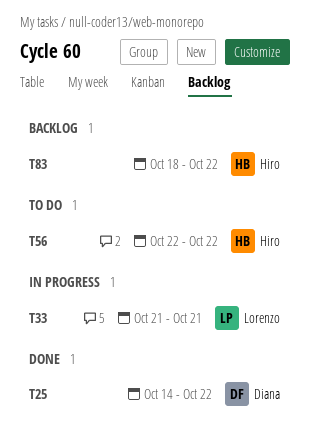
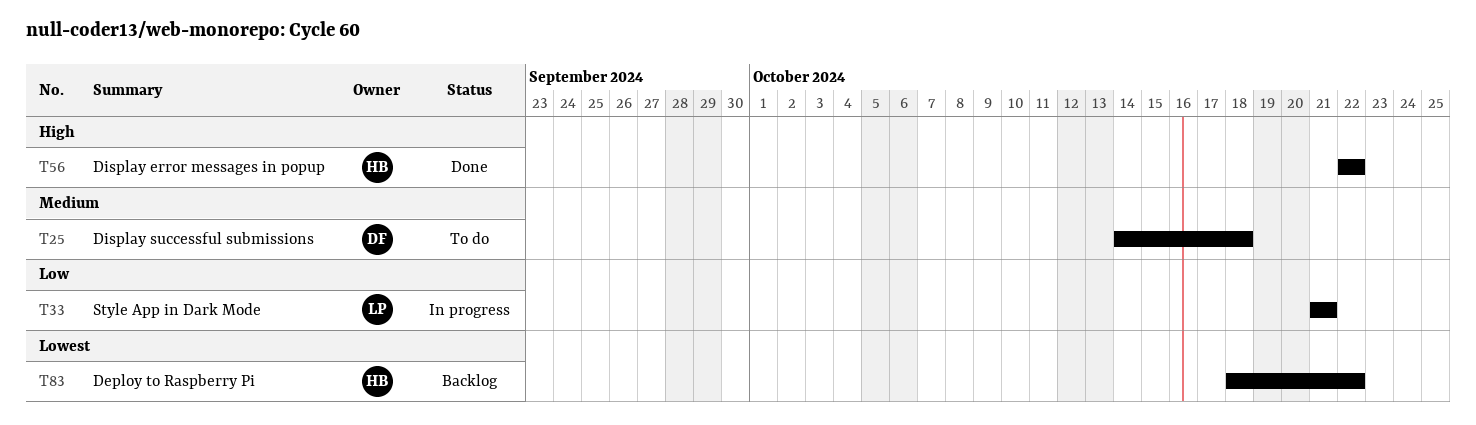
T25, status: Done -> To do
T25, due: Oct 22 -> Oct 18
T56, status: To do -> Done

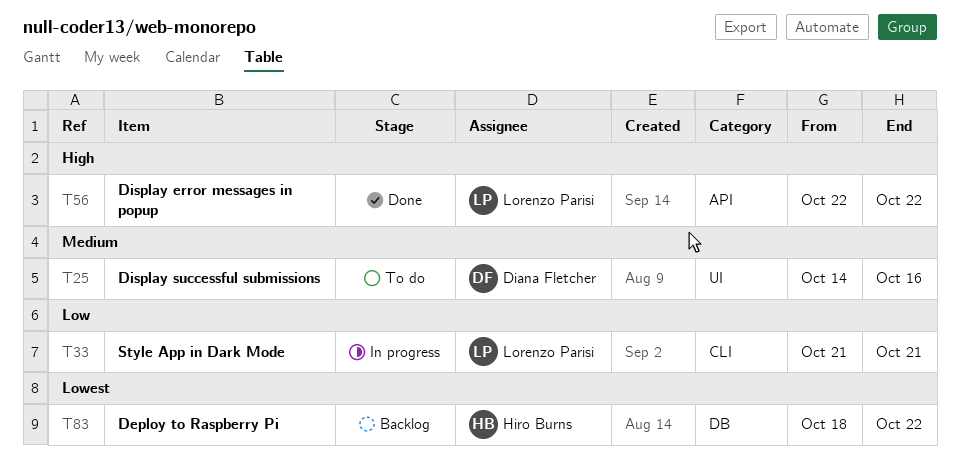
T25, due: Oct 18 -> Oct 16
T56, owner: Hiro Burns -> Lorenzo Parisi

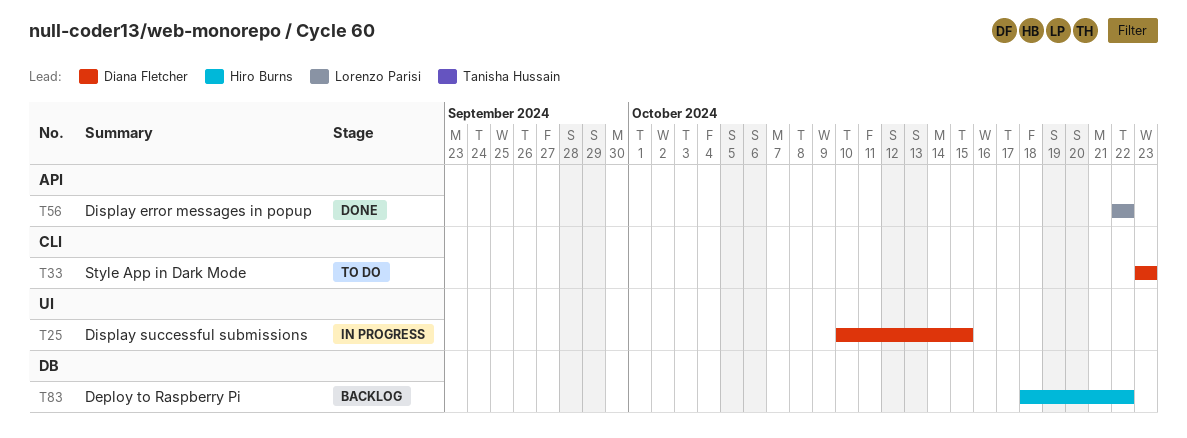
T25, status: To do -> In progress
T25, start: Oct 14 -> Oct 10
T25, due: Oct 16 -> Oct 15
T33, status: In progress -> To do
T33, owner: Lorenzo Parisi -> Diana Fletcher
T33, start: Oct 21 -> Oct 23
T33, due: Oct 21 -> Oct 23

